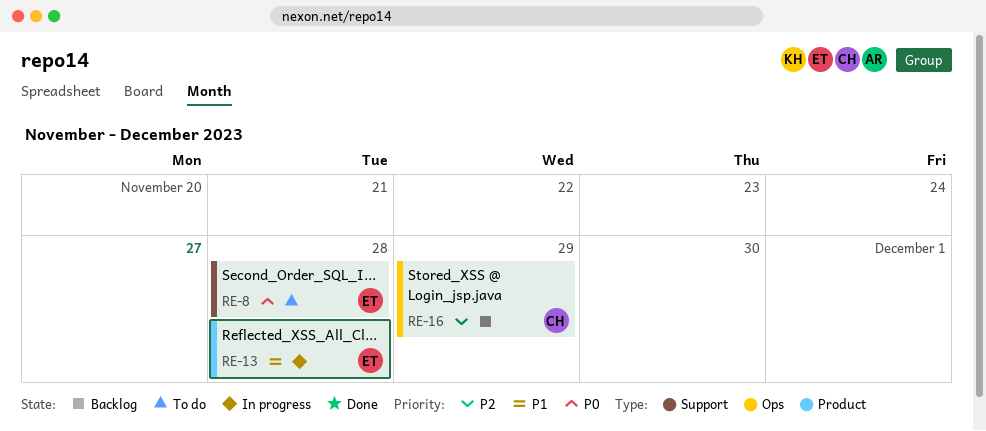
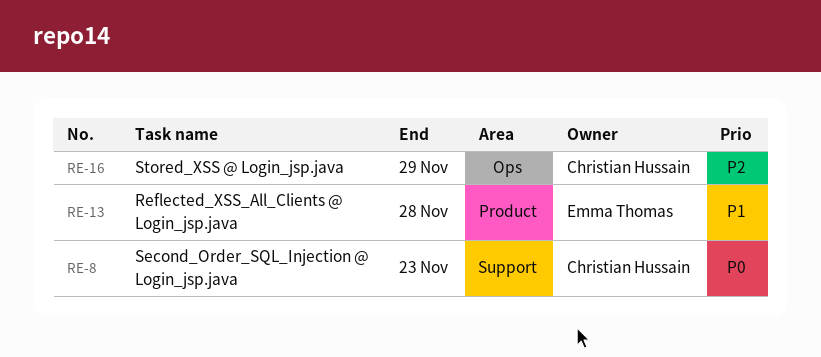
RE-8, owner: Emma Thomas -> Christian Hussain
RE-8, due: Nov 28 -> Nov 23

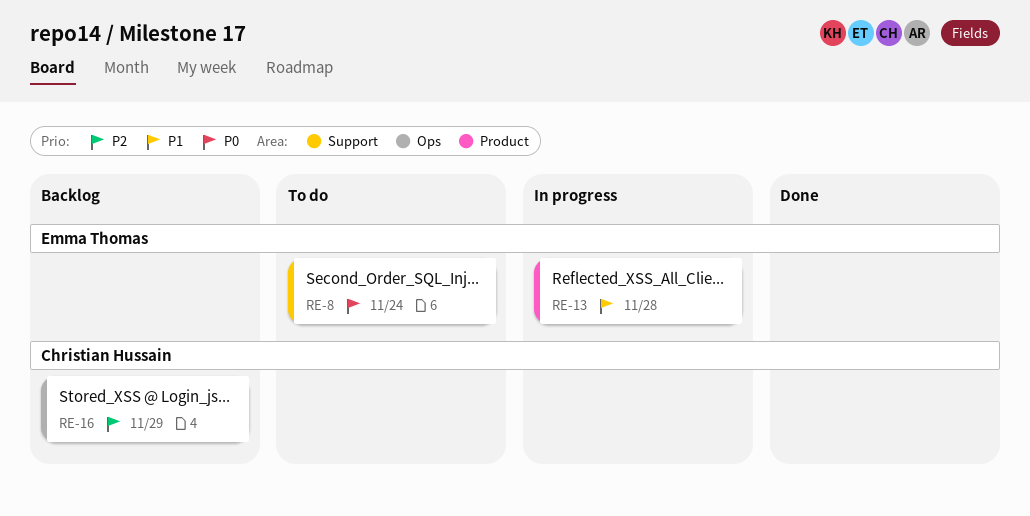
RE-8, owner: Christian Hussain -> Emma Thomas
RE-8, due: Nov 23 -> Nov 24

